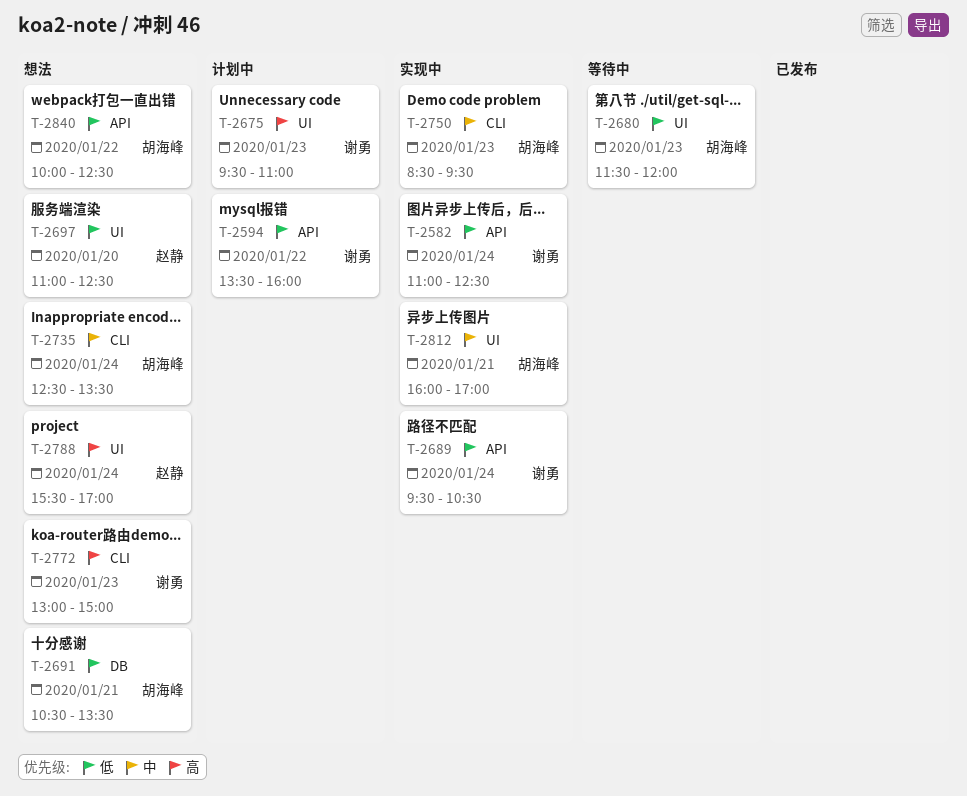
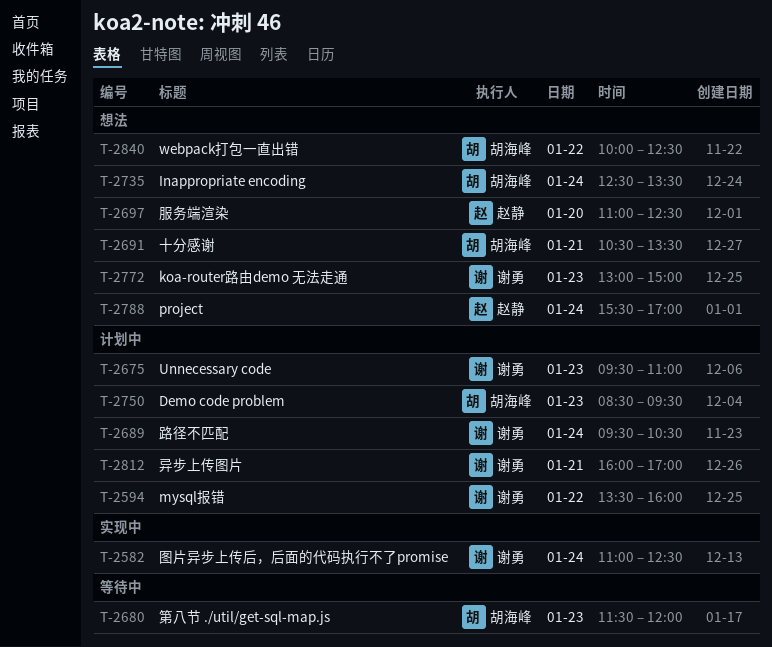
T-2689, status: 实现中 -> 计划中
T-2750, status: 实现中 -> 计划中
T-2812, status: 实现中 -> 计划中
T-2812, owner: 胡海峰 -> 谢勇

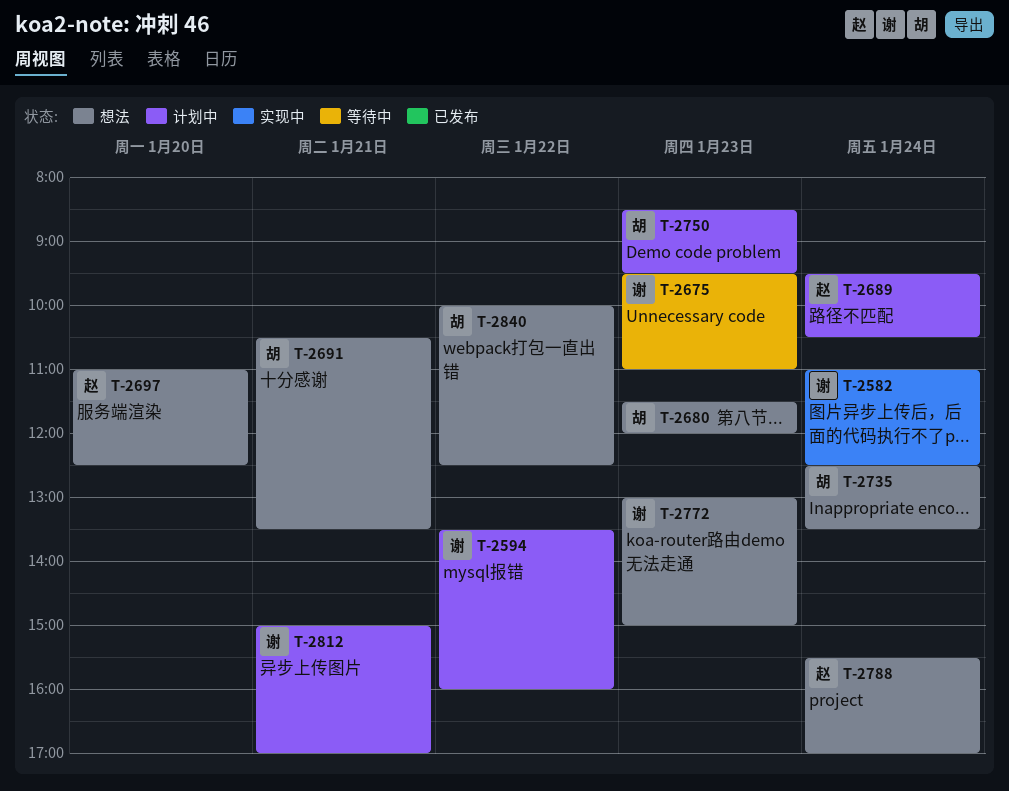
T-2675, status: 计划中 -> 等待中
T-2680, status: 等待中 -> 想法
T-2689, owner: 谢勇 -> 赵静
T-2812, begins: 16:00 -> 15:00

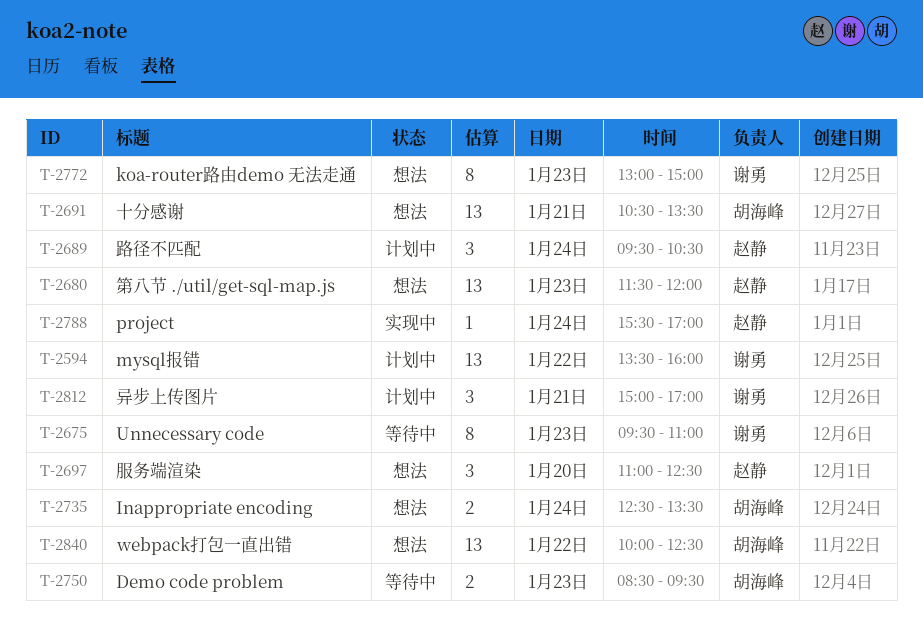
T-2582: present -> none
T-2680, owner: 胡海峰 -> 赵静
T-2750, status: 计划中 -> 等待中
T-2788, status: 想法 -> 实现中

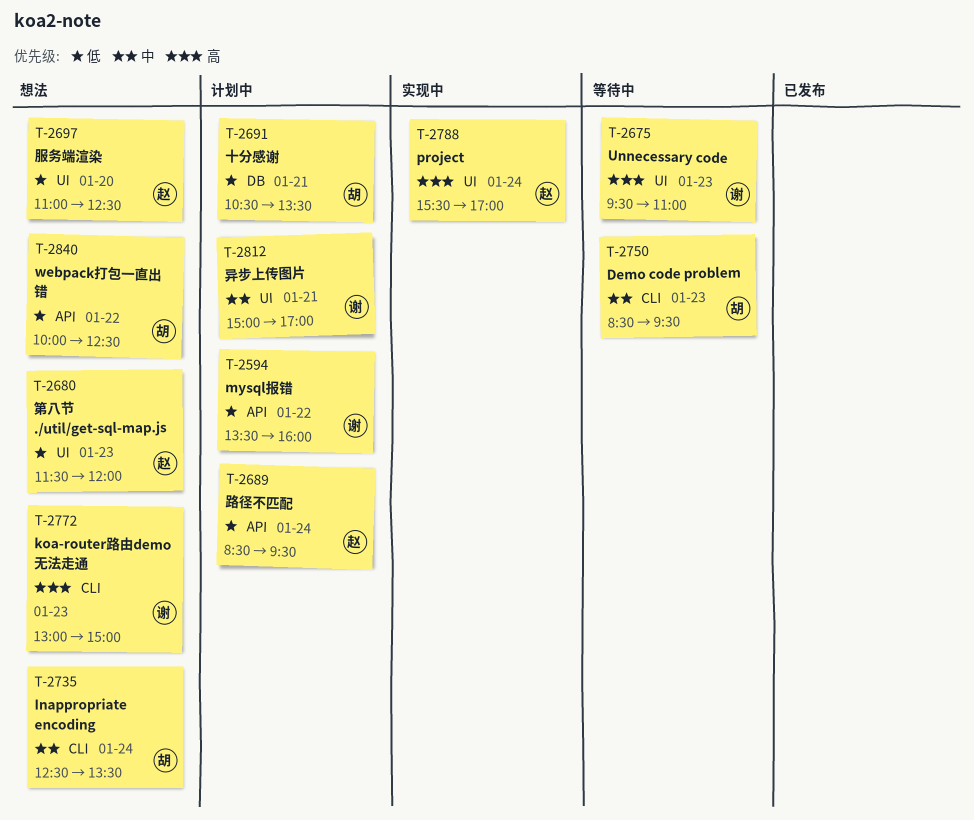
T-2689, begins: 09:30 -> 08:30
T-2689, ends: 10:30 -> 09:30
T-2691, status: 想法 -> 计划中

